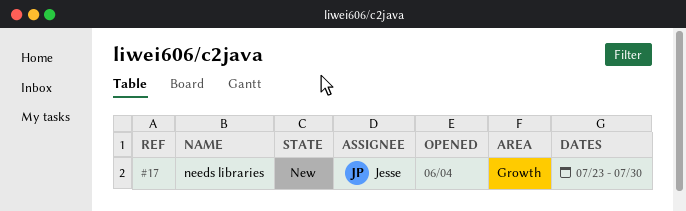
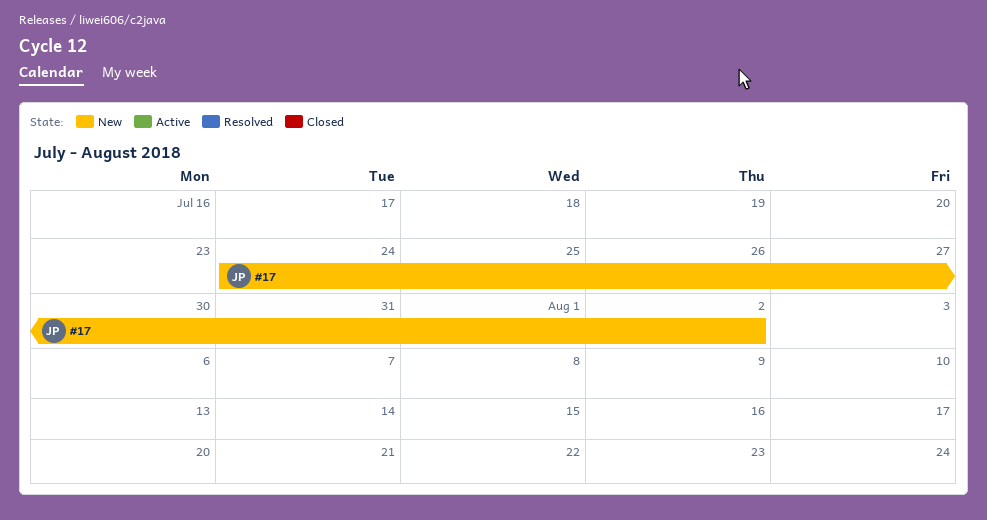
#17, start: Jul 23 -> Jul 24
#17, due: Jul 30 -> Aug 2

